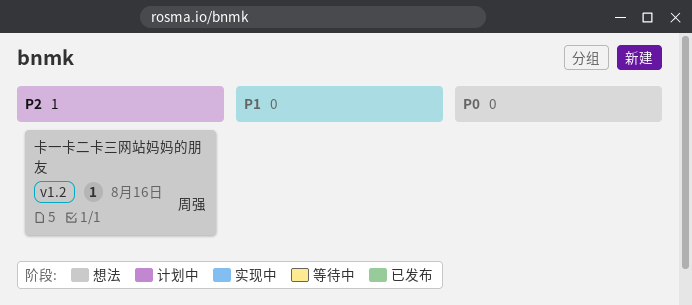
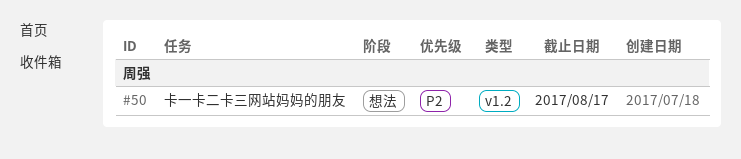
卡一卡二卡三网站妈妈的朋友, due: Aug 16 -> Aug 17

